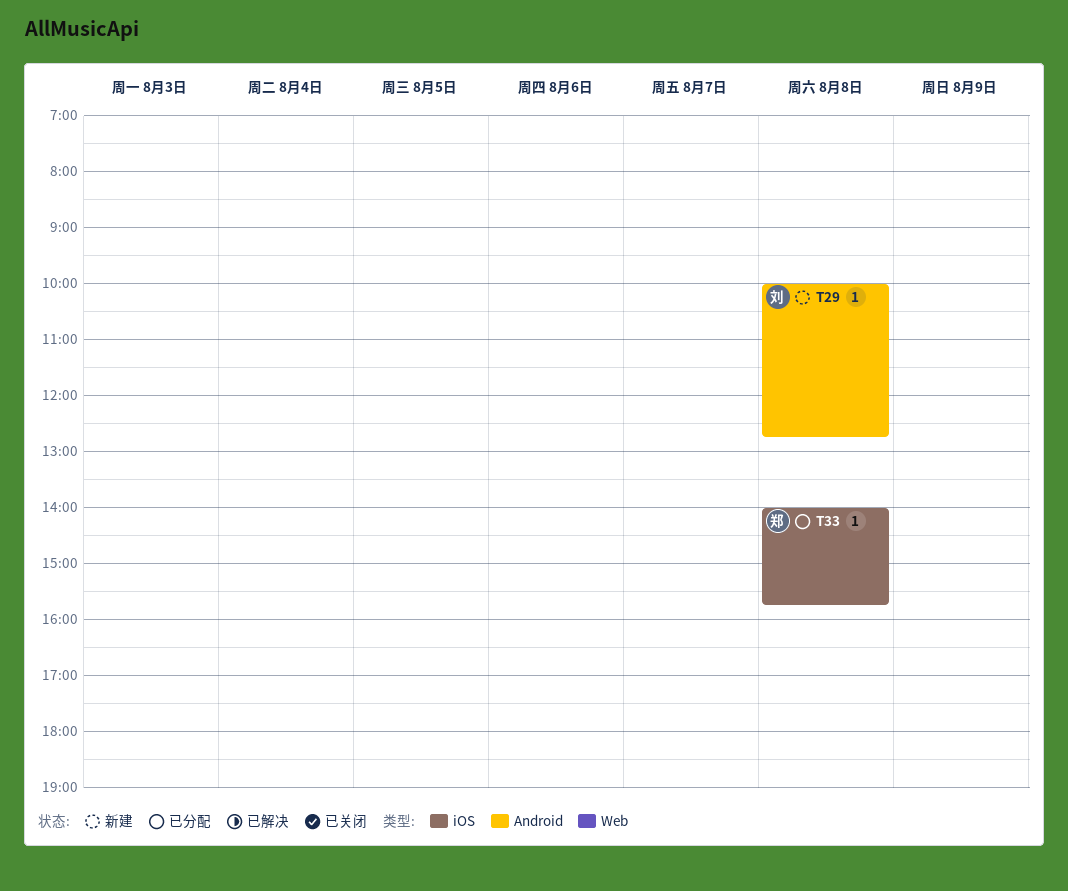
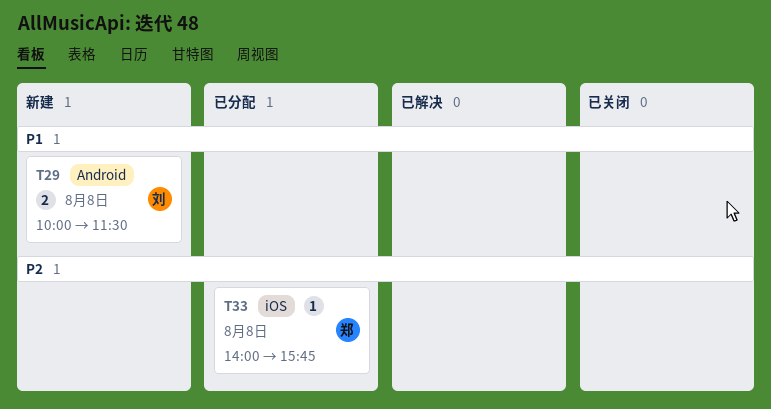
T29, estimate: 1 -> 2
T29, ends: 12:45 -> 11:30

